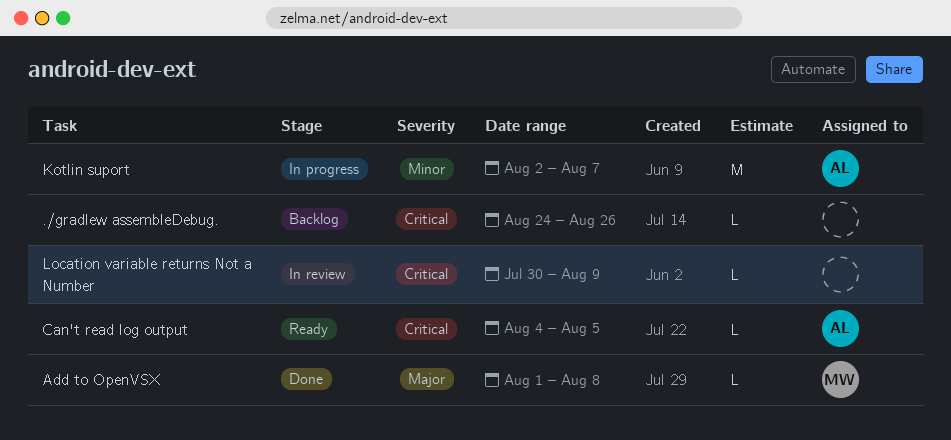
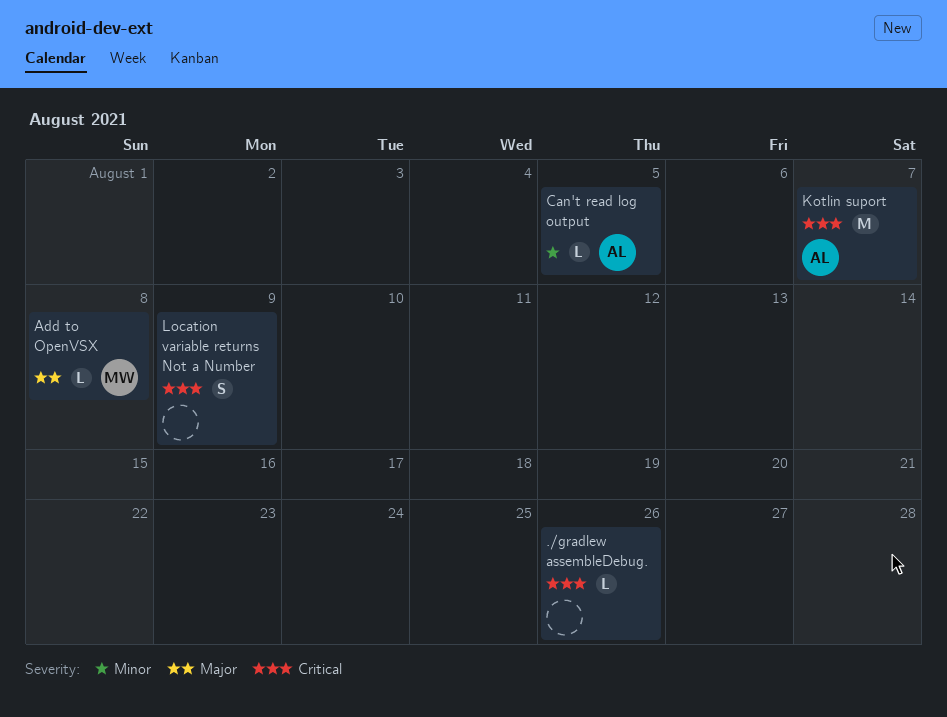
Can't read log output, priority: Critical -> Minor
Kotlin suport, priority: Minor -> Critical
Location variable returns Not a Number, estimate: L -> S

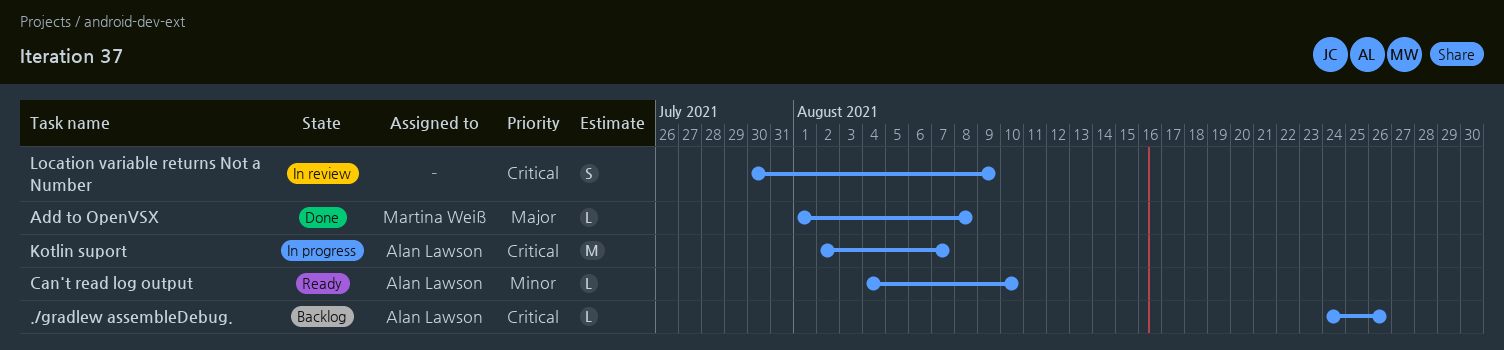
./gradlew assembleDebug., owner: none -> Alan Lawson
Can't read log output, due: Aug 5 -> Aug 10

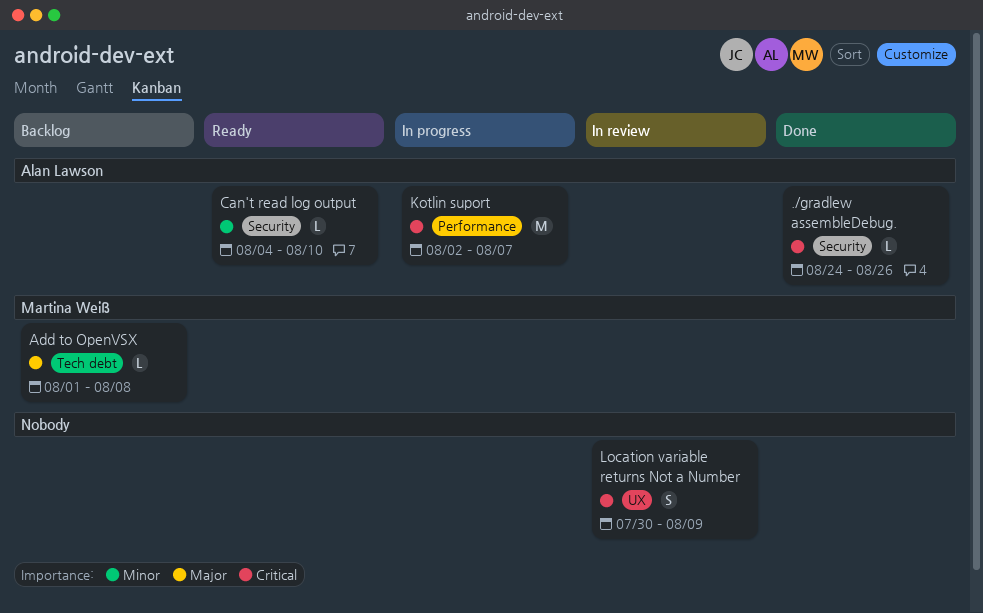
./gradlew assembleDebug., status: Backlog -> Done
Add to OpenVSX, status: Done -> Backlog

